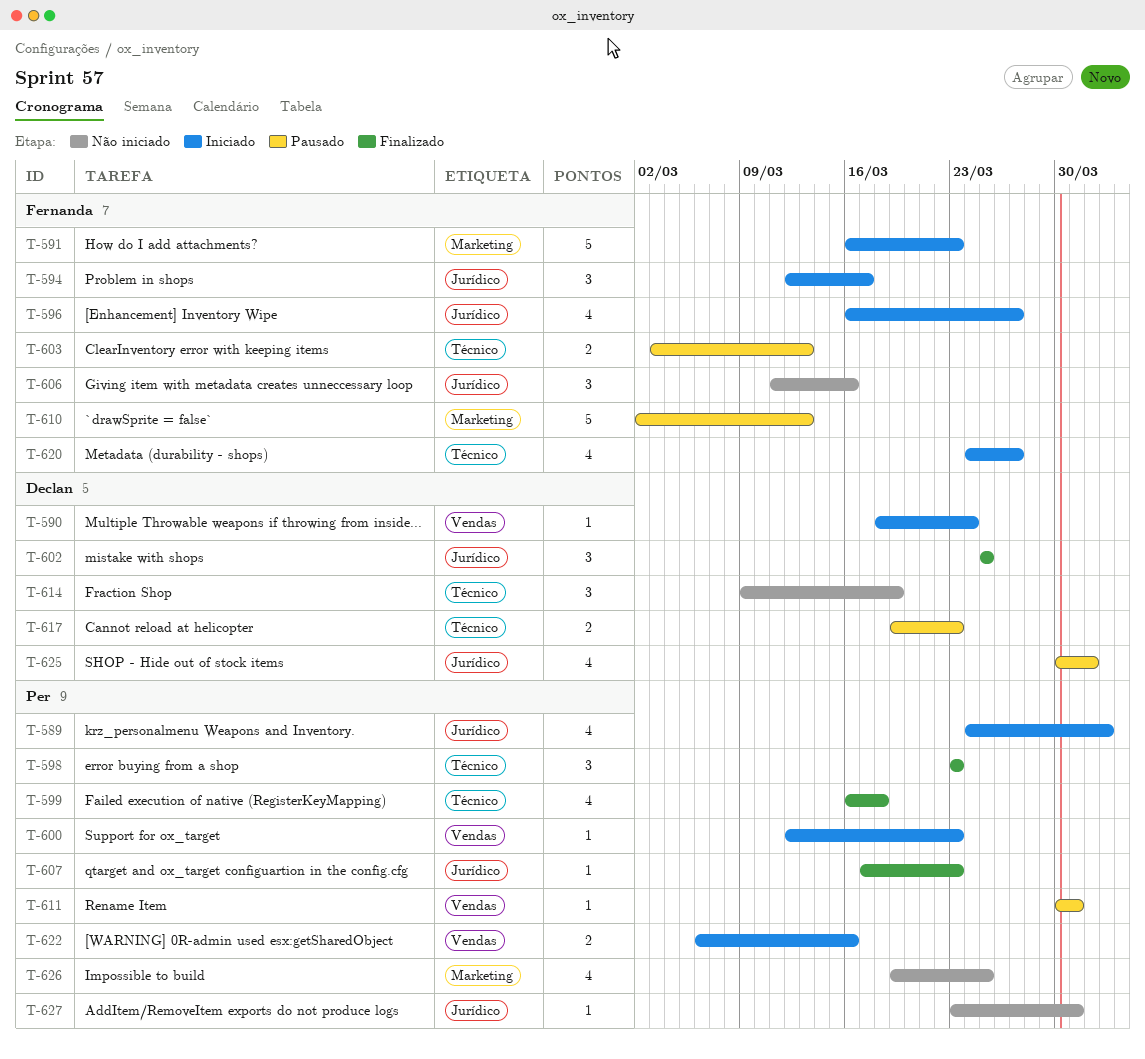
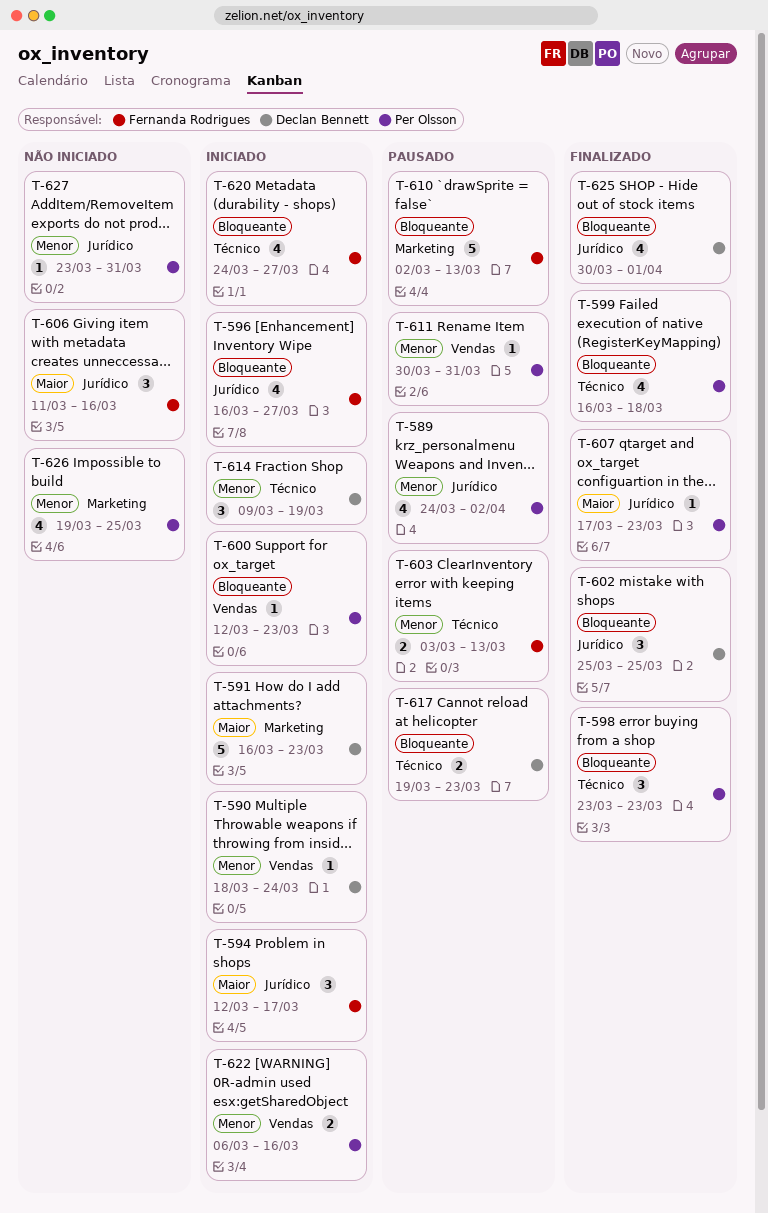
T-589, status: Iniciado -> Pausado
T-591, owner: Fernanda Rodrigues -> Declan Bennett
T-614, status: Não iniciado -> Iniciado
T-625, status: Pausado -> Finalizado

